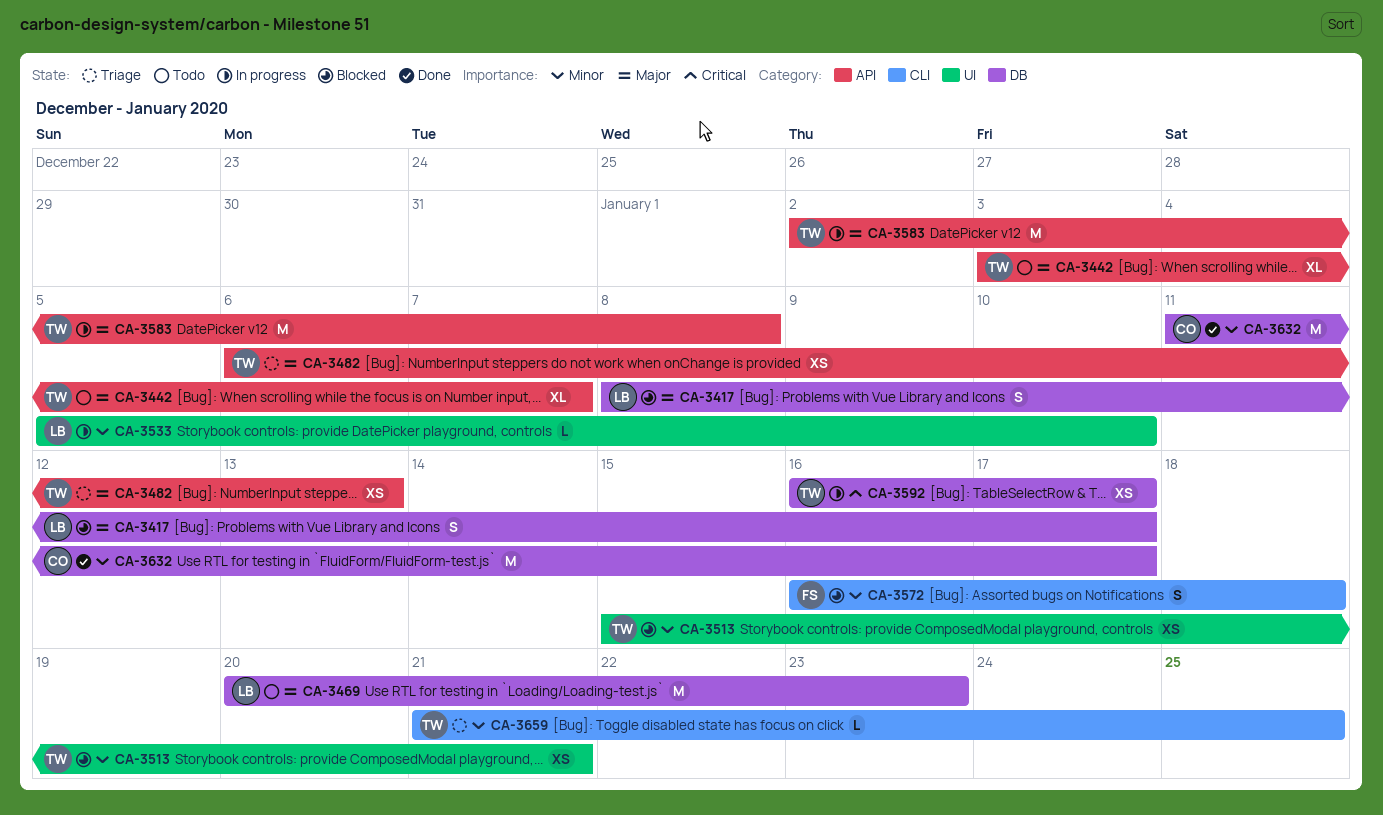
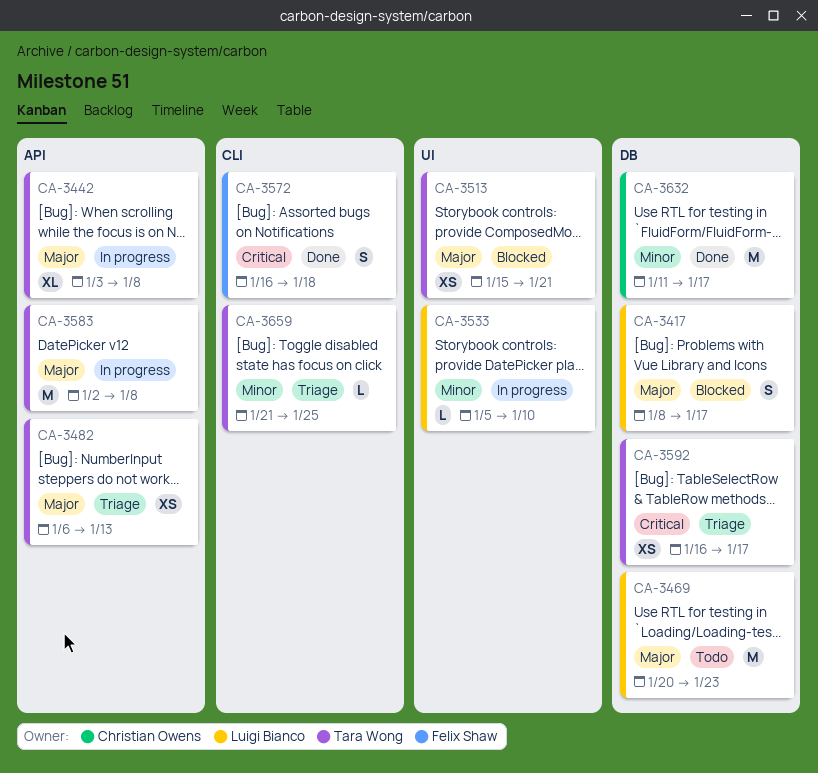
CA-3442, status: Todo -> In progress
CA-3442, due: Jan 7 -> Jan 8
CA-3513, priority: Minor -> Major
CA-3572, status: Blocked -> Done
CA-3572, priority: Minor -> Critical
CA-3592, status: In progress -> Triage

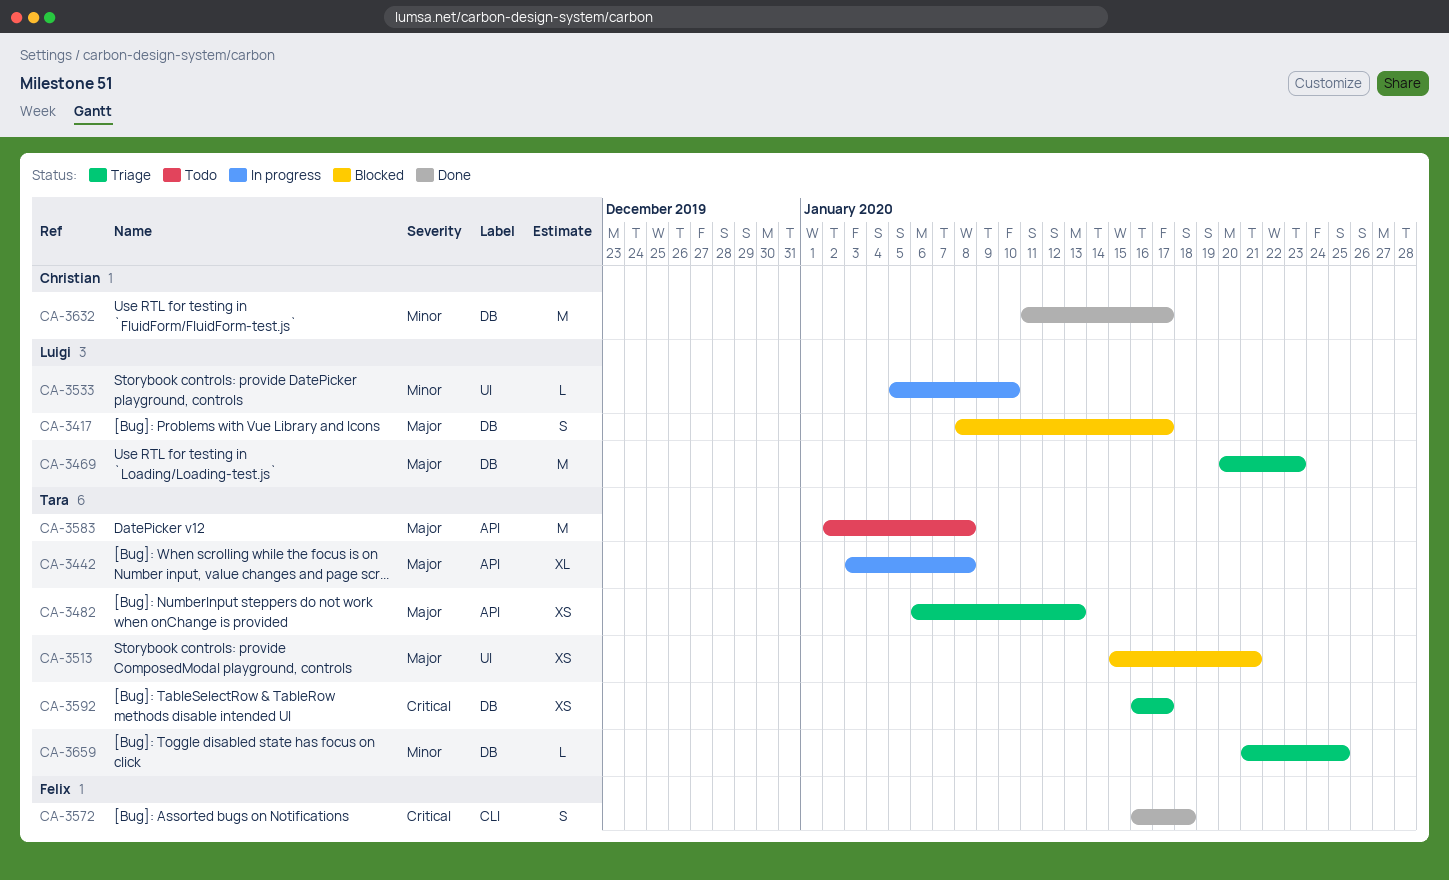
CA-3469, status: Todo -> Triage
CA-3583, status: In progress -> Todo
CA-3659, label: CLI -> DB

